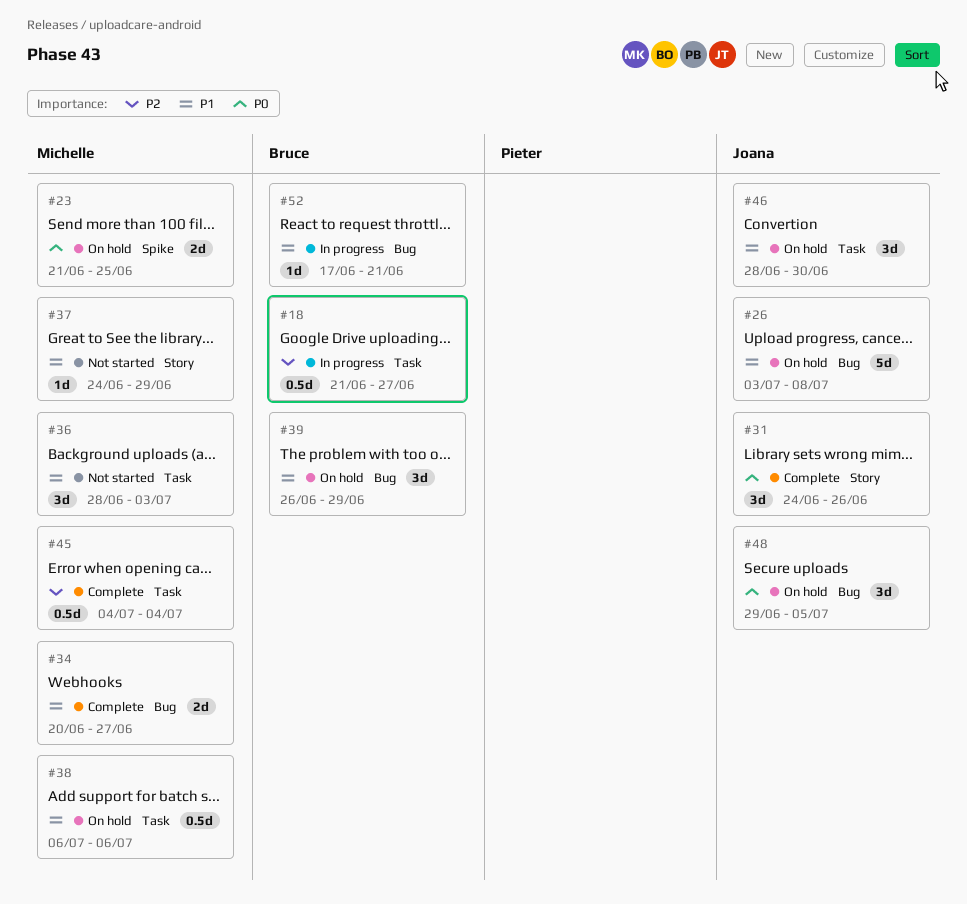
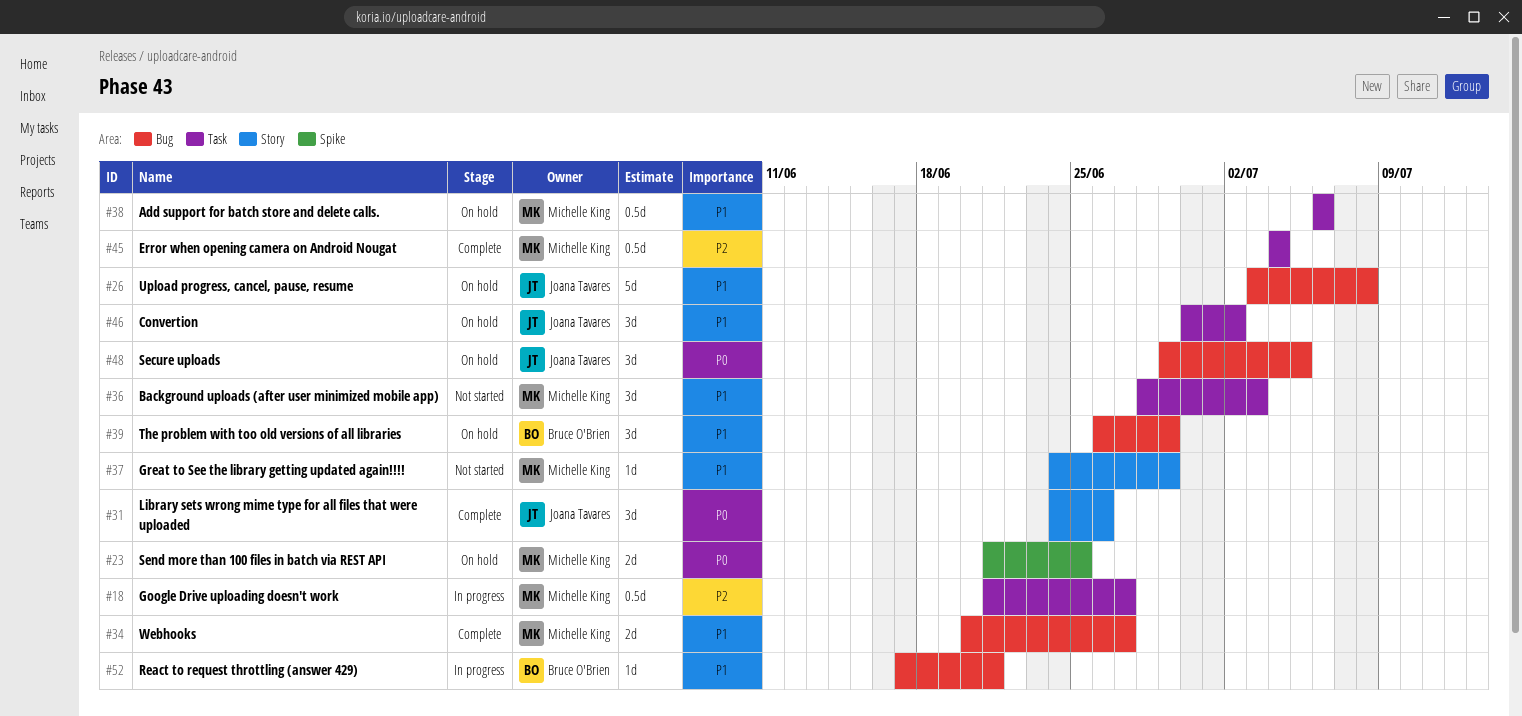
#18, owner: Bruce O'Brien -> Michelle King
#46, start: Jun 28 -> Jun 30
#46, due: Jun 30 -> Jul 2

